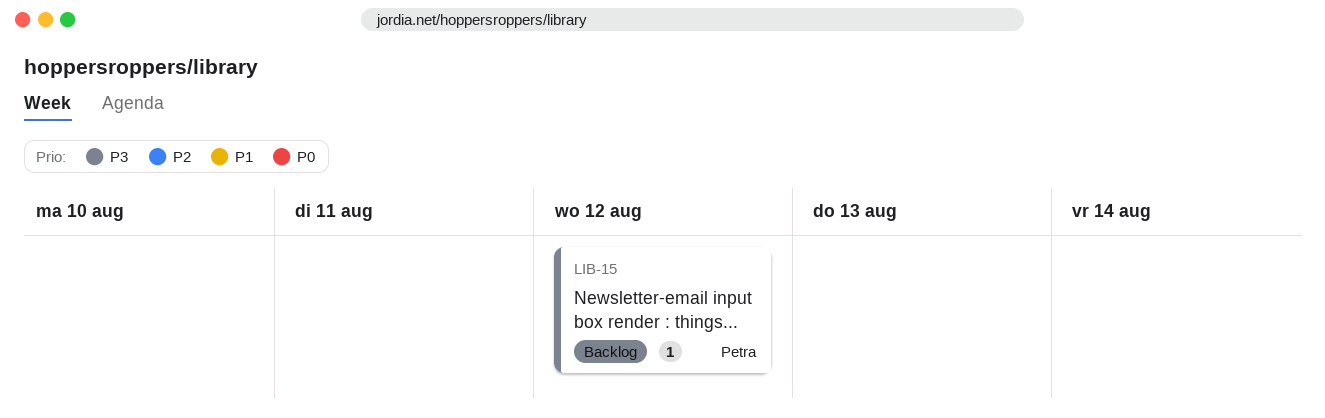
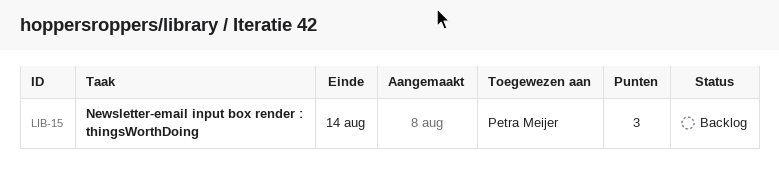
LIB-15, estimate: 1 -> 3
LIB-15, due: Aug 12 -> Aug 14

